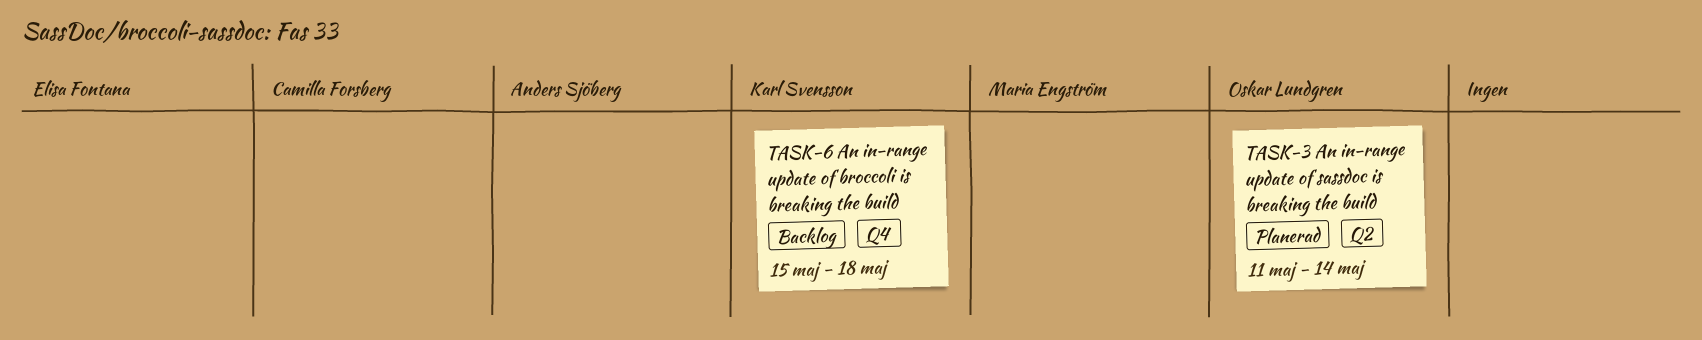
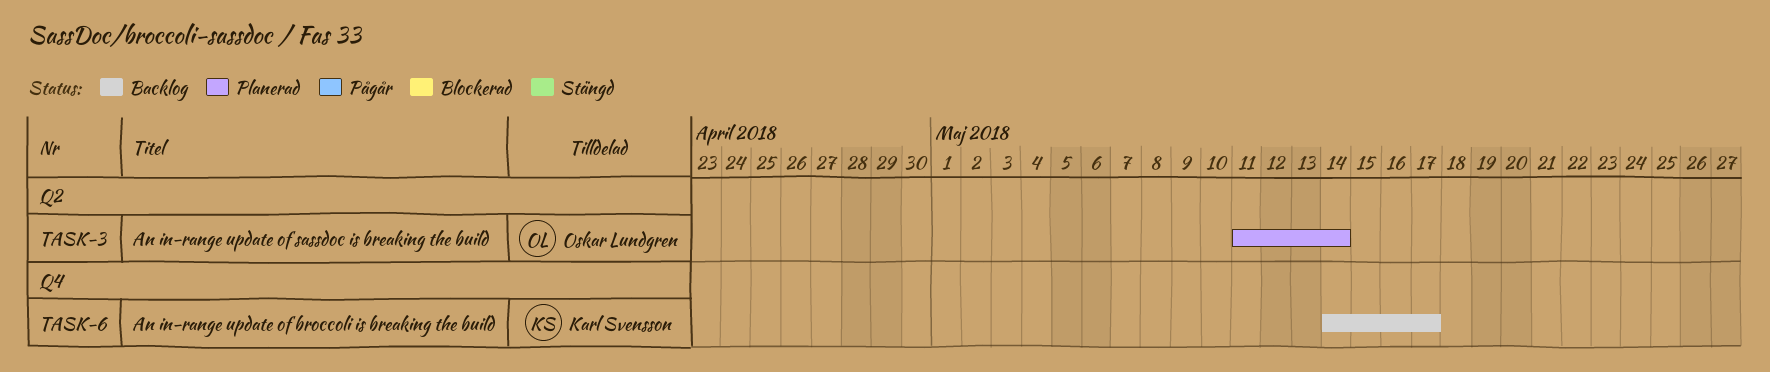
TASK-6, start: May 15 -> May 14
TASK-6, due: May 18 -> May 17

